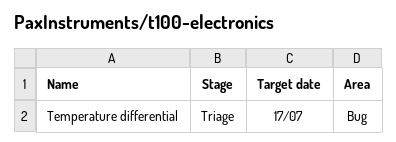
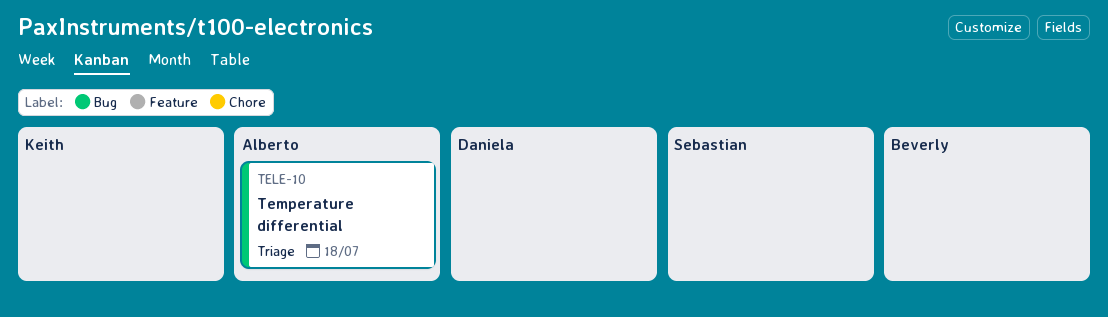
Temperature differential, due: Jul 17 -> Jul 18

